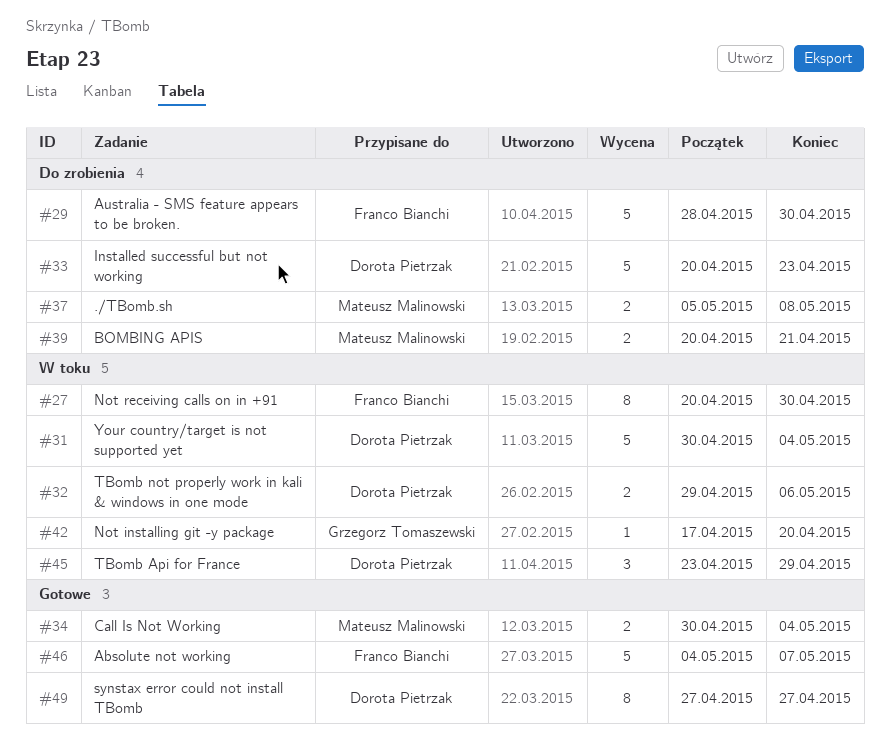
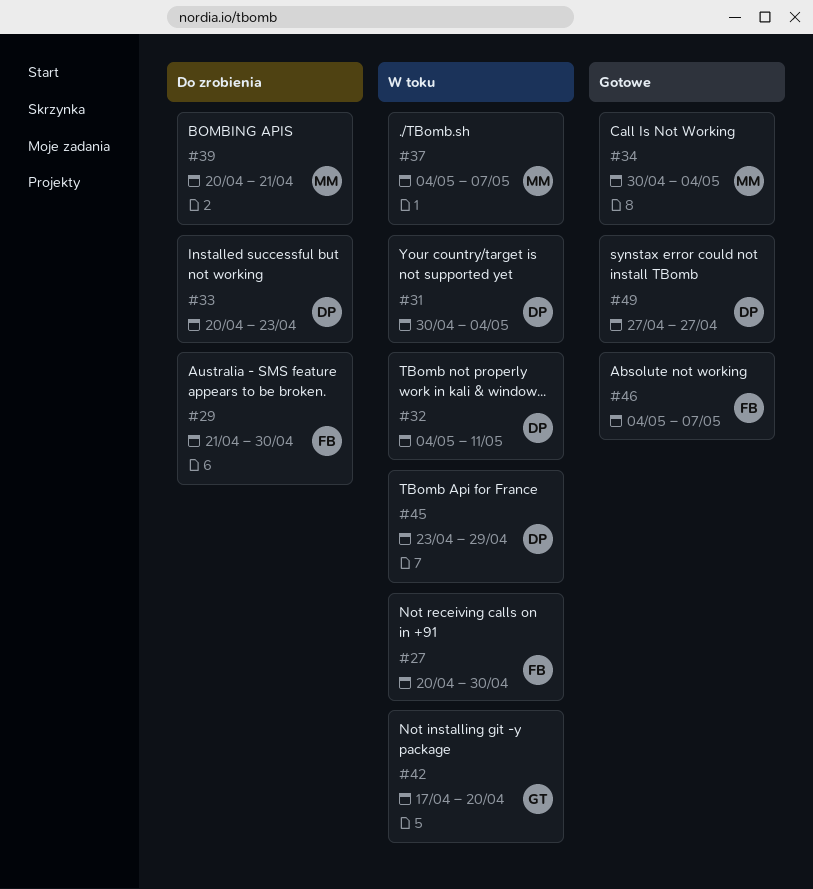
#29, start: Apr 28 -> Apr 21
#32, start: Apr 29 -> May 4
#32, due: May 6 -> May 11
#37, status: Do zrobienia -> W toku
#37, start: May 5 -> May 4
#37, due: May 8 -> May 7

